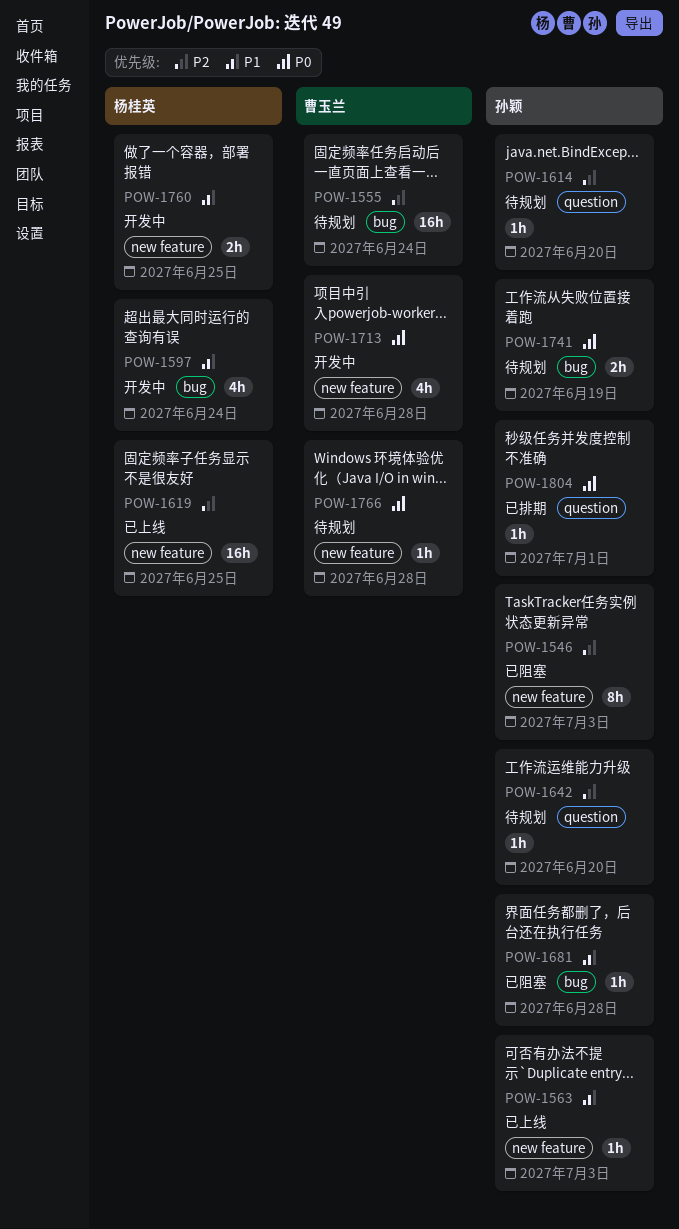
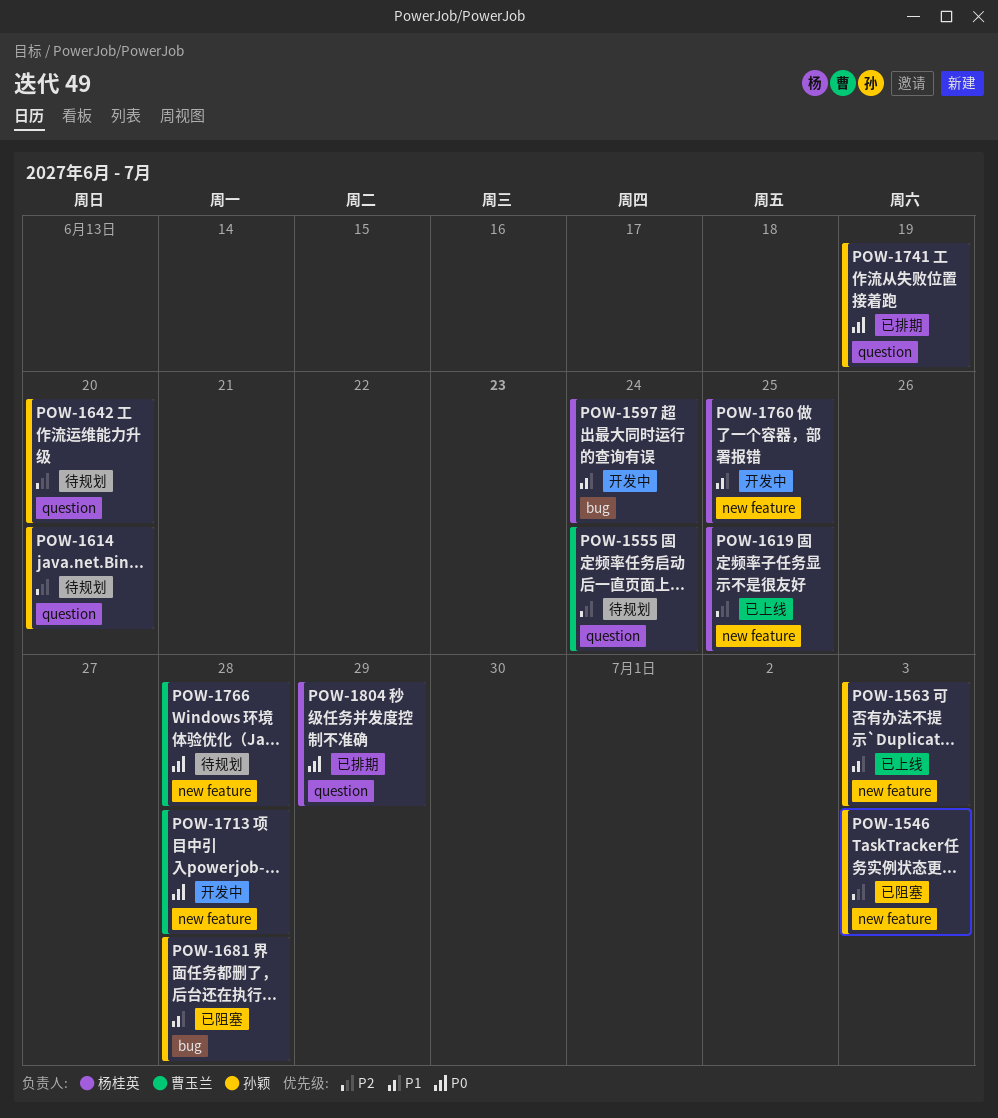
POW-1555, label: bug -> question
POW-1741, status: 待规划 -> 已排期
POW-1741, label: bug -> question
POW-1804, owner: 孙颖 -> 杨桂英
POW-1804, due: Jul 1 -> Jun 29

